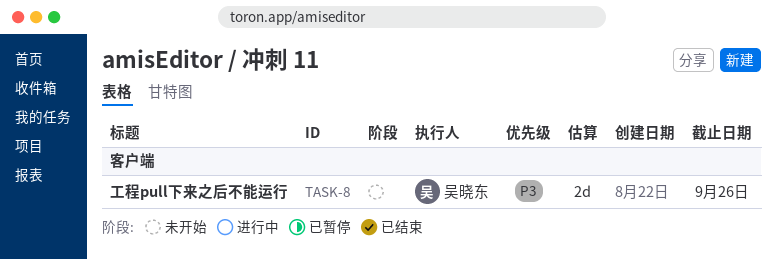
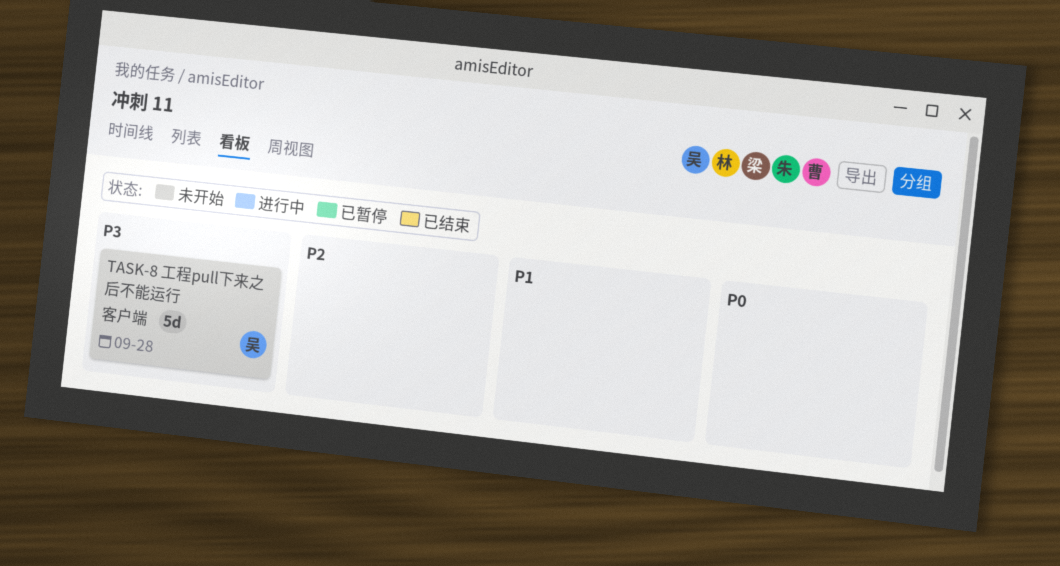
TASK-8, estimate: 2d -> 5d
TASK-8, due: Sep 26 -> Sep 28

